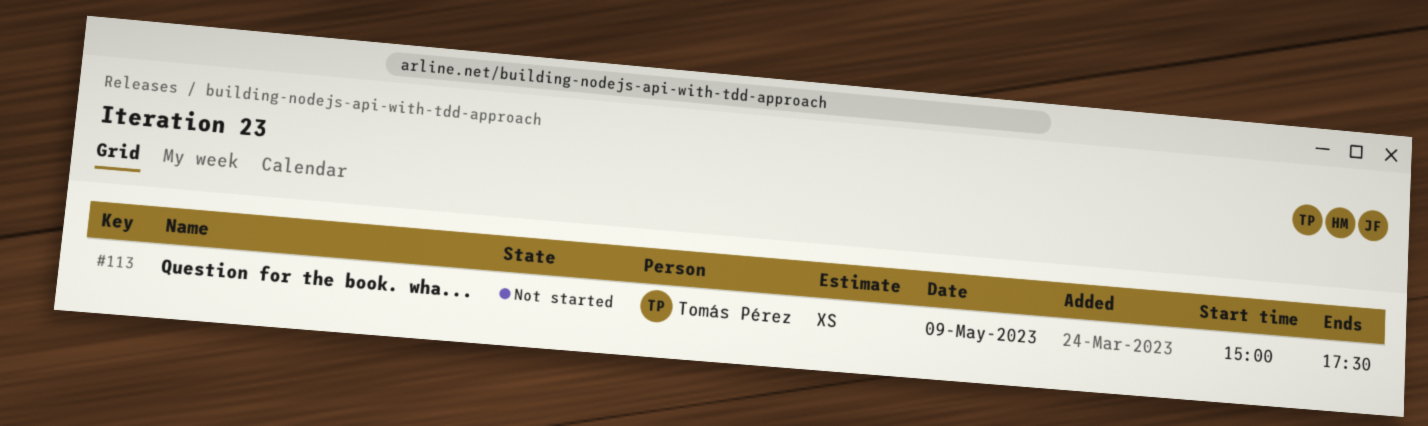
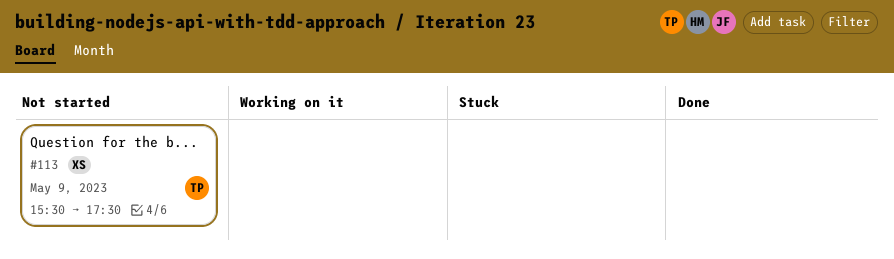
#113, begins: 15:00 -> 15:30

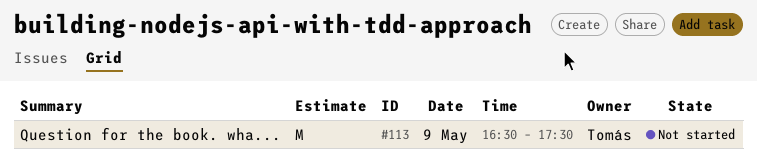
#113, estimate: XS -> M
#113, begins: 15:30 -> 16:30

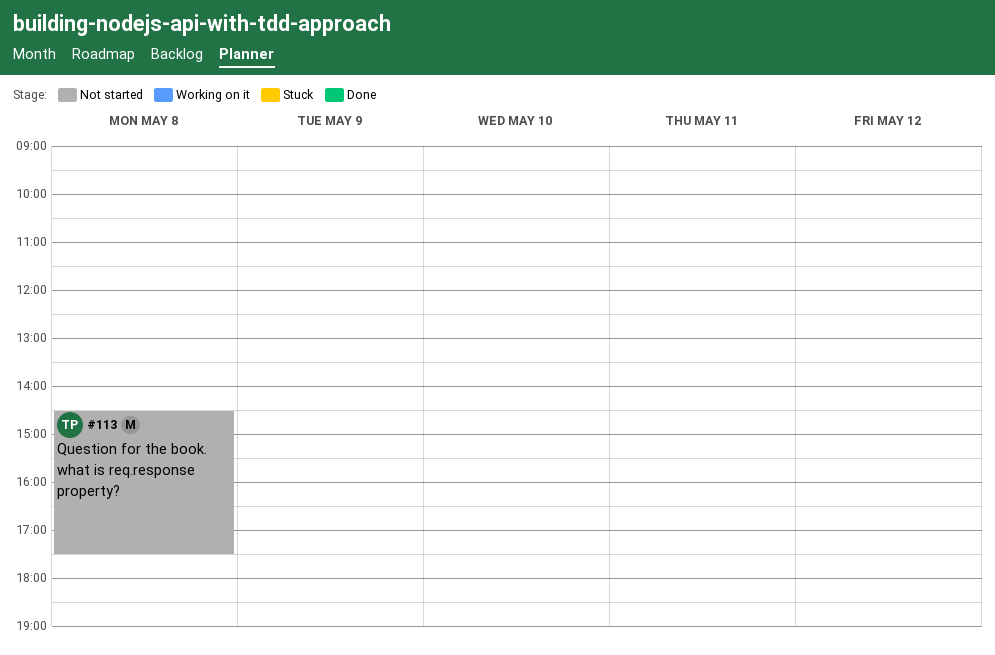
#113, day: May 9 -> May 8
#113, begins: 16:30 -> 14:30

